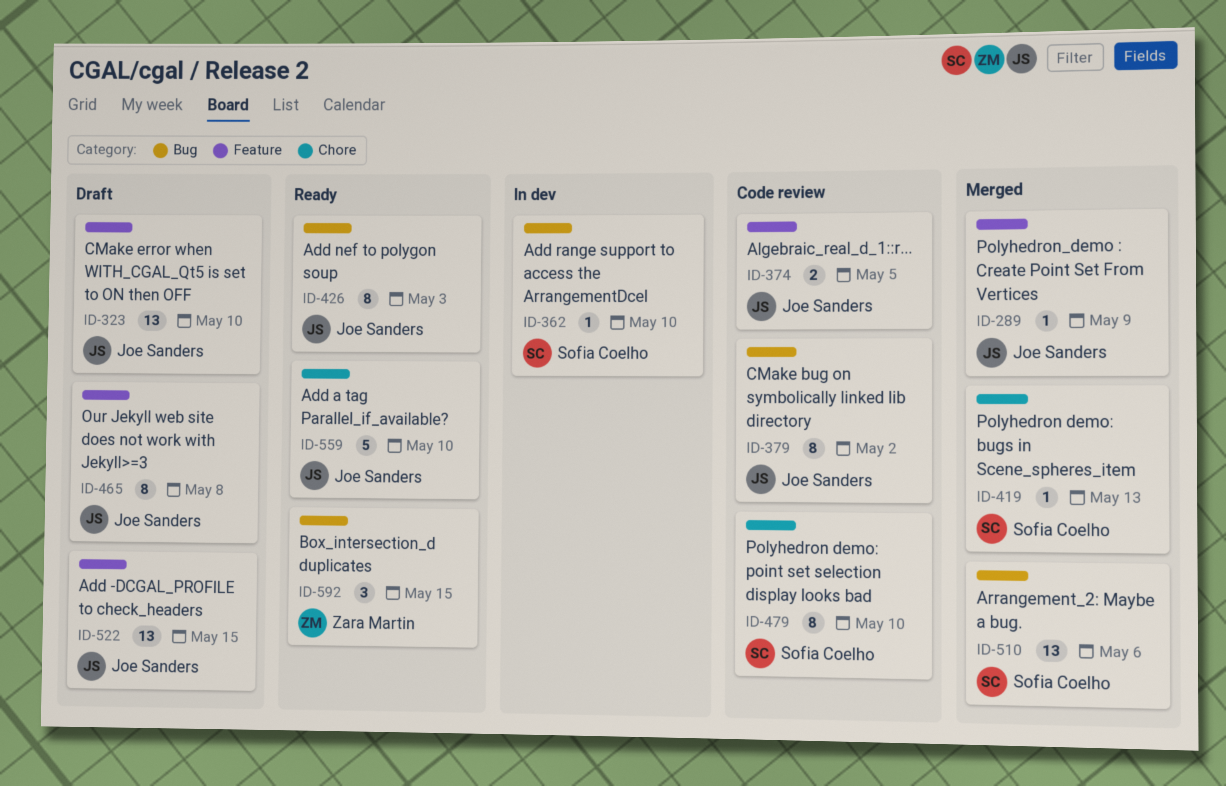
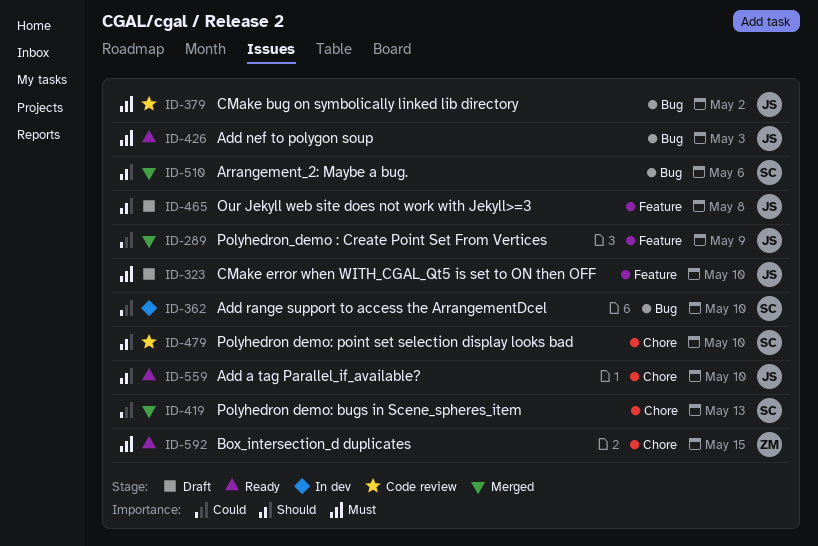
ID-374: present -> none
ID-522: present -> none
ID-592, label: Bug -> Chore

